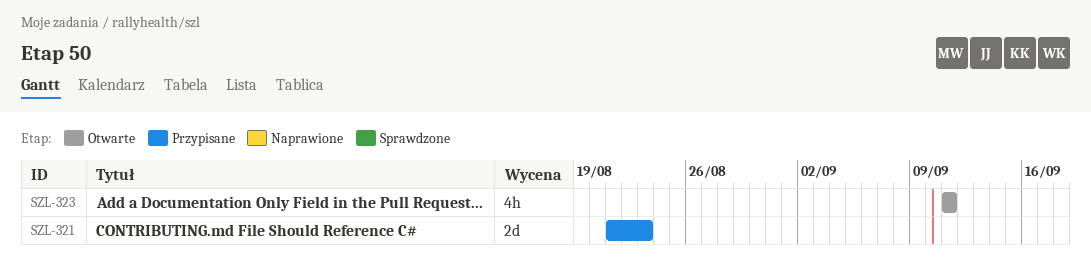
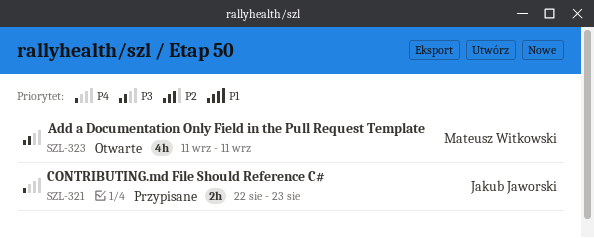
SZL-321, estimate: 2d -> 2h
SZL-321, start: Aug 21 -> Aug 22

